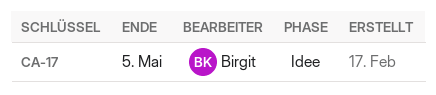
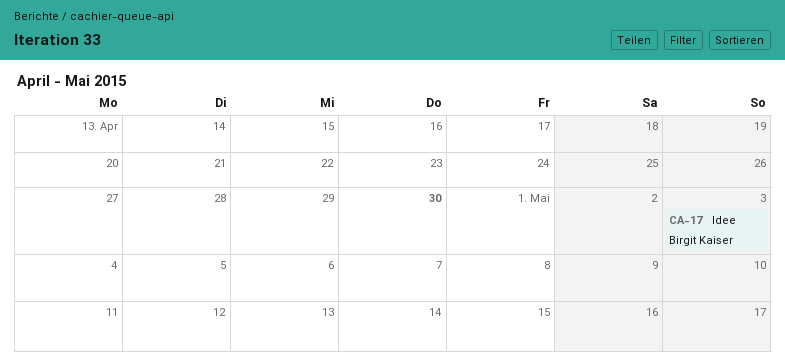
CA-17, due: May 5 -> May 3

